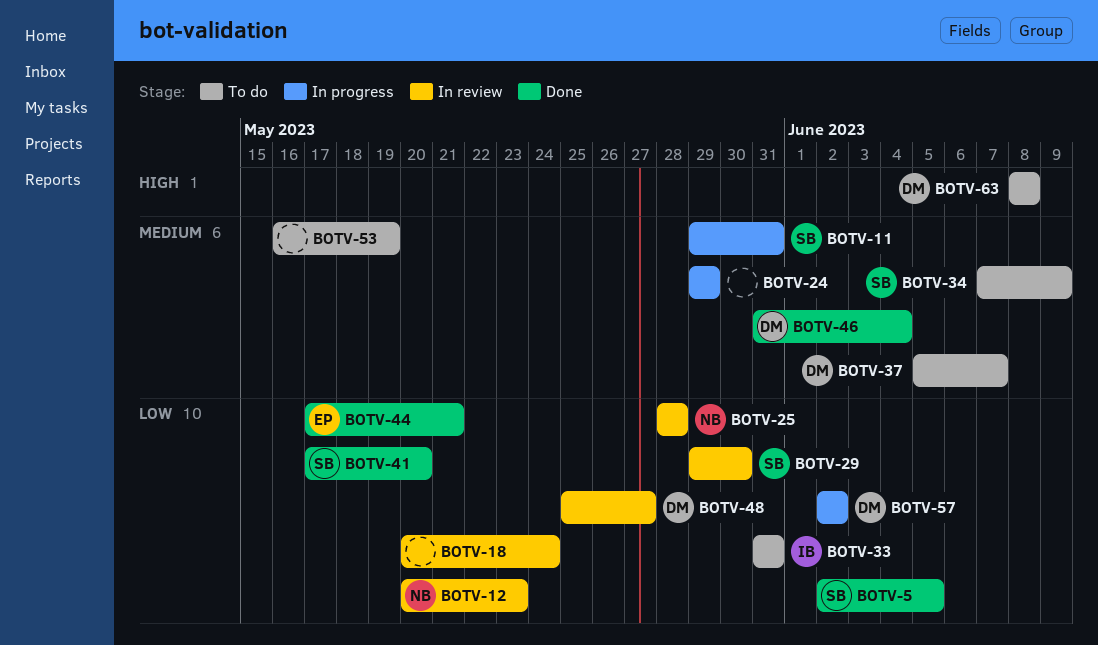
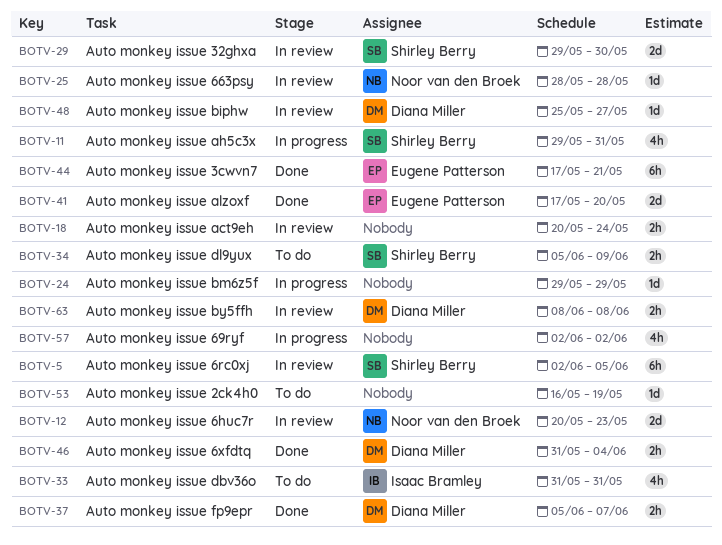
BOTV-5, status: Done -> In review
BOTV-34, start: Jun 7 -> Jun 5
BOTV-37, status: To do -> Done
BOTV-41, owner: Shirley Berry -> Eugene Patterson
BOTV-57, owner: Diana Miller -> none
BOTV-63, status: To do -> In review

